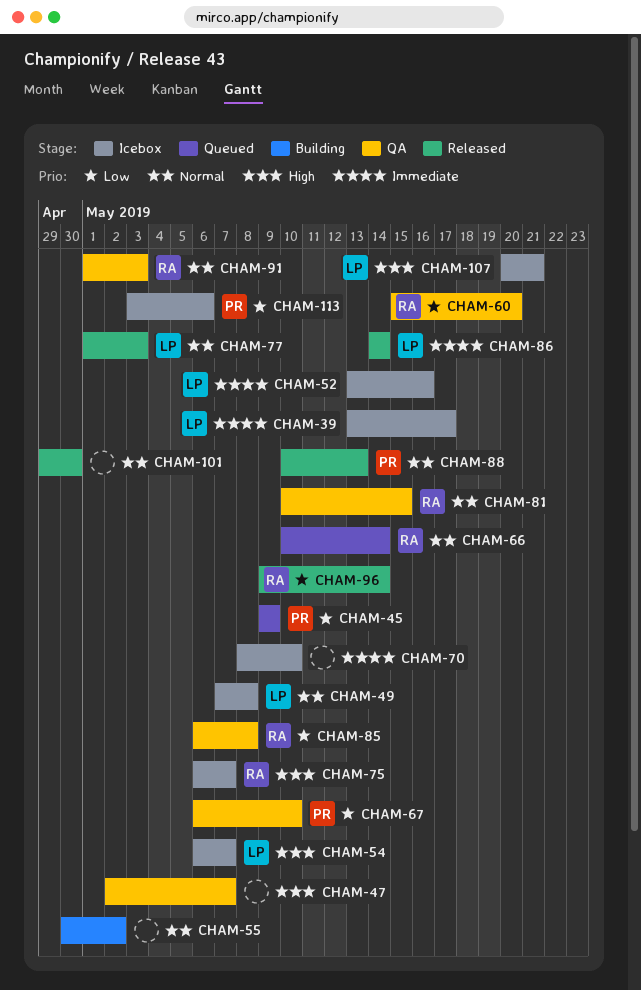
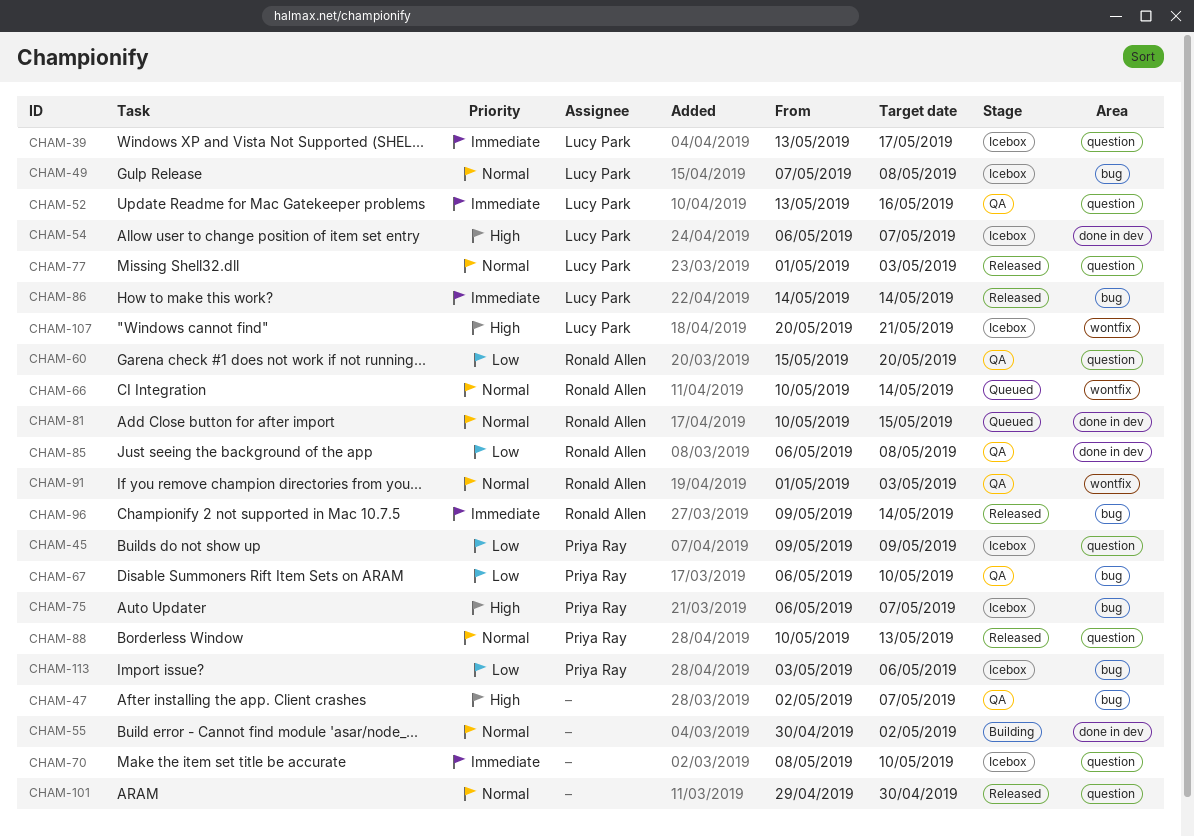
CHAM-45, status: Queued -> Icebox
CHAM-52, status: Icebox -> QA
CHAM-75, owner: Ronald Allen -> Priya Ray
CHAM-81, status: QA -> Queued
CHAM-96, priority: Low -> Immediate

